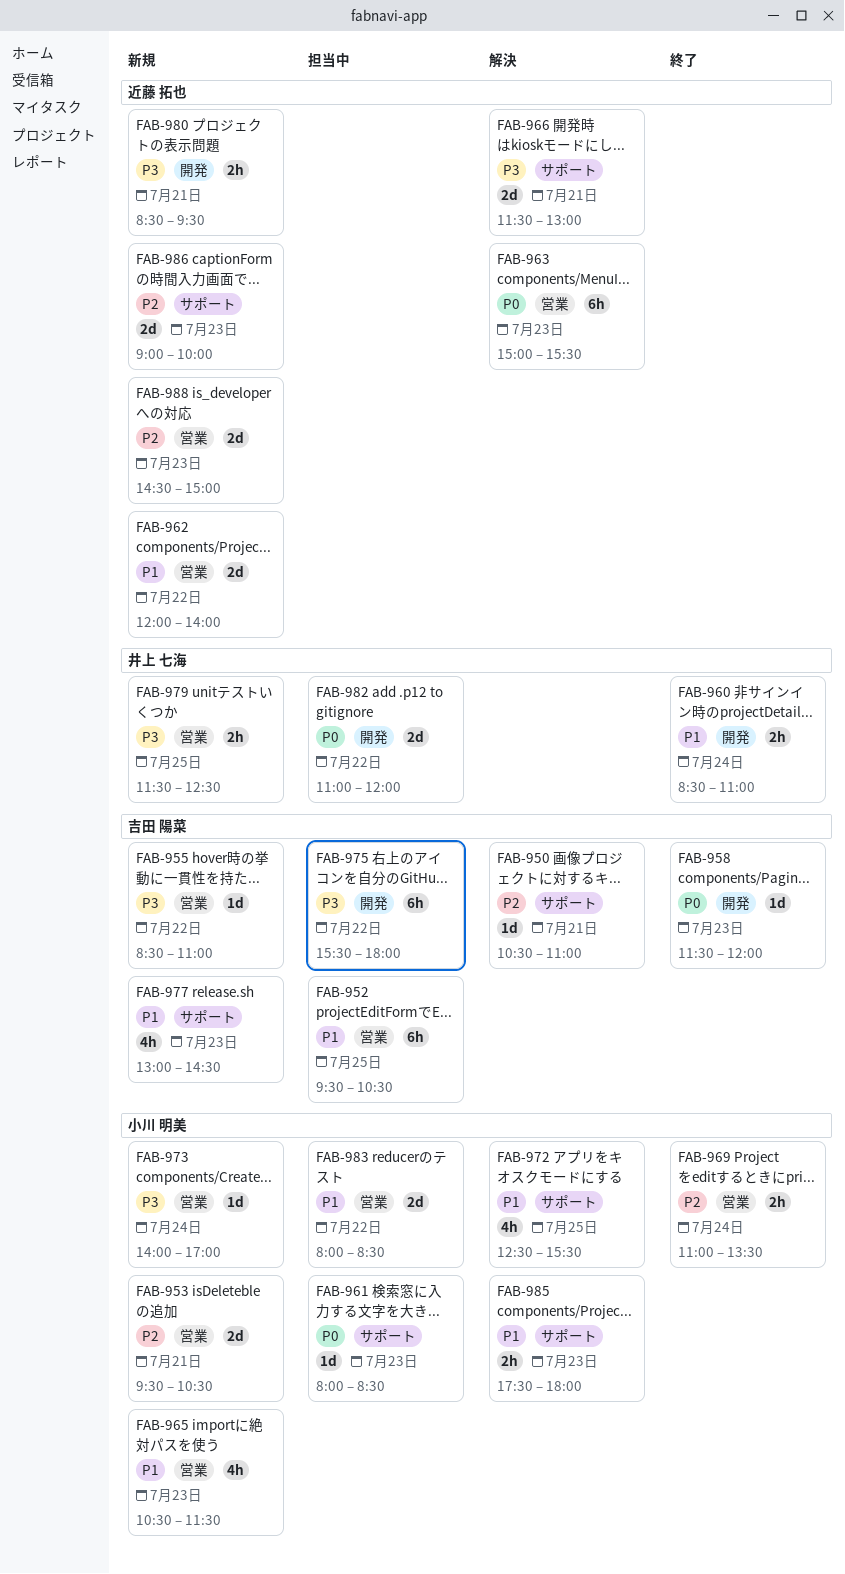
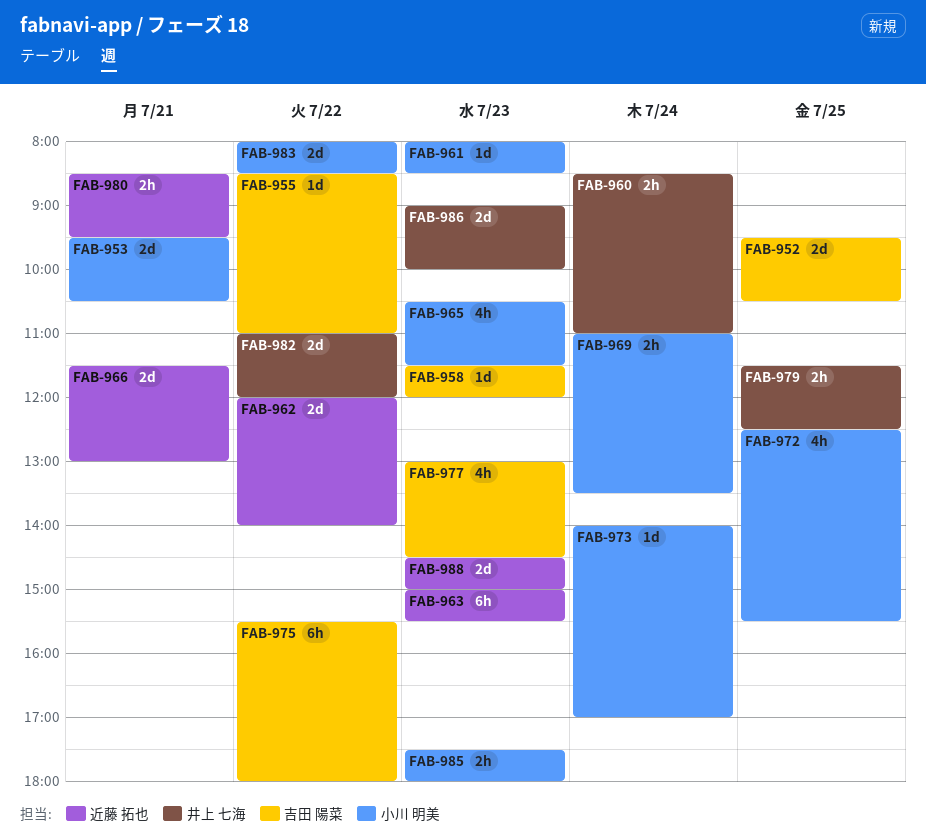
FAB-950: present -> none
FAB-952, estimate: 6h -> 2d
FAB-986, owner: 近藤 拓也 -> 井上 七海

